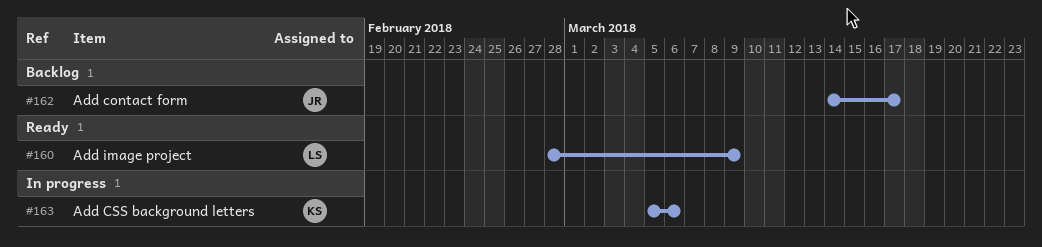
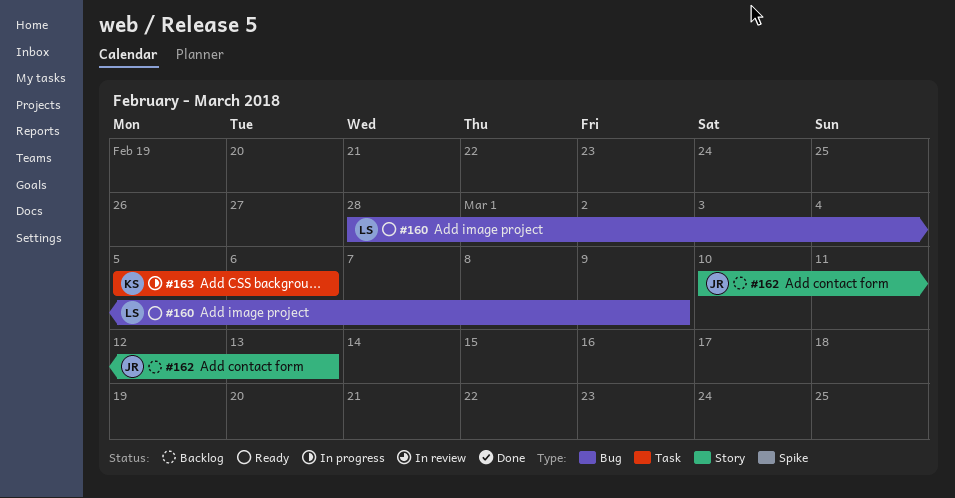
#162, start: Mar 14 -> Mar 10
#162, due: Mar 17 -> Mar 13

